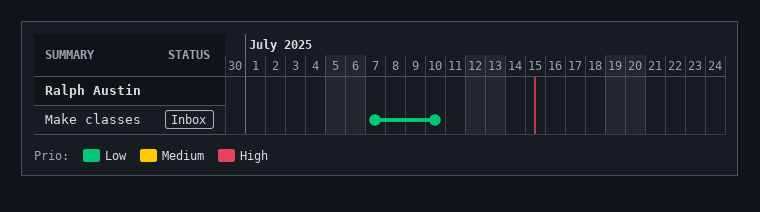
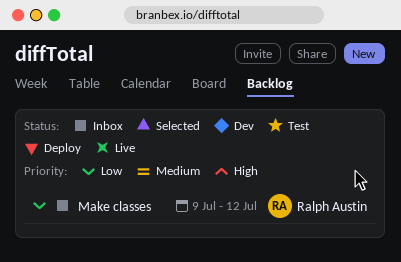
Make classes, start: Jul 7 -> Jul 9
Make classes, due: Jul 10 -> Jul 12

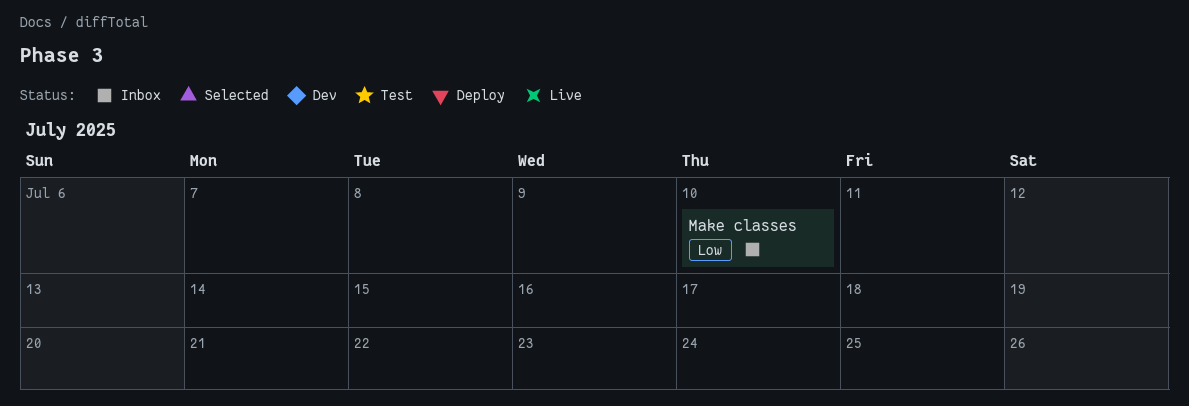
Make classes, due: Jul 12 -> Jul 10

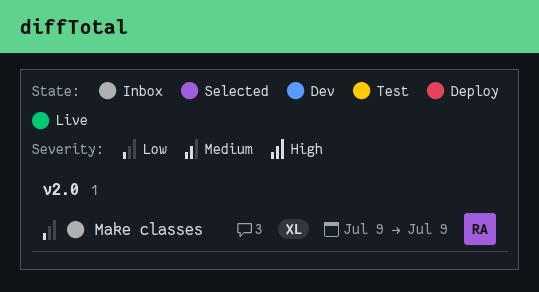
Make classes, due: Jul 10 -> Jul 9

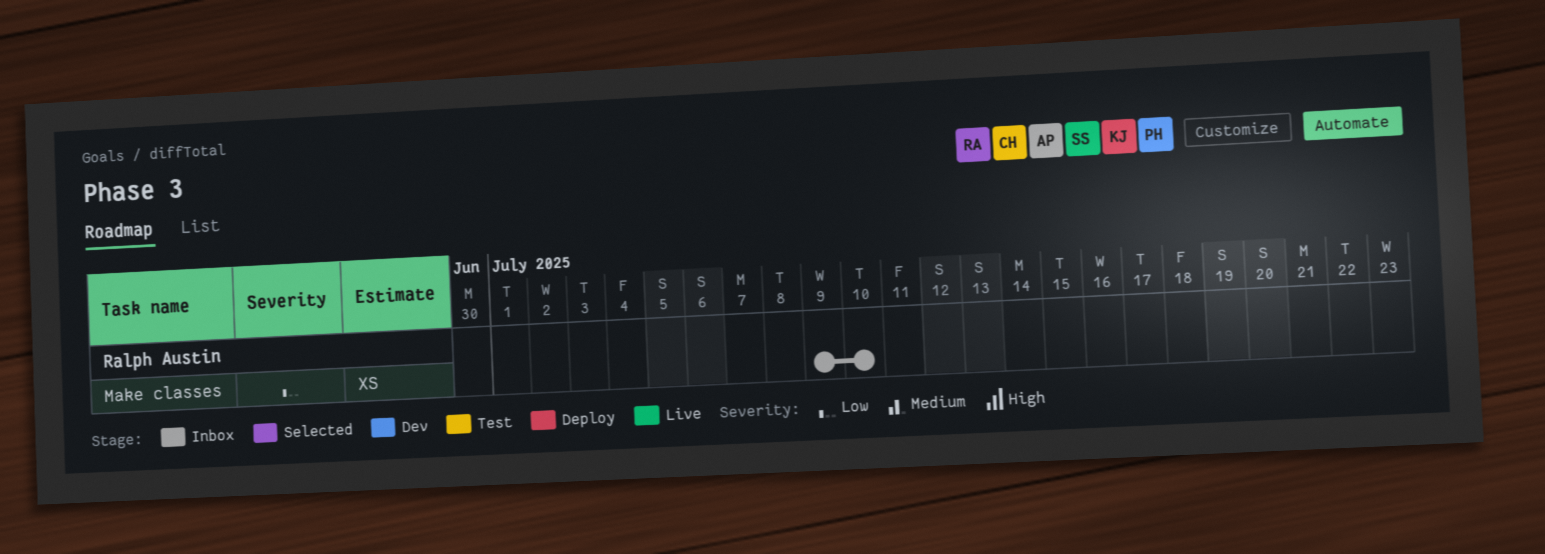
Make classes, estimate: XL -> XS
Make classes, due: Jul 9 -> Jul 10

